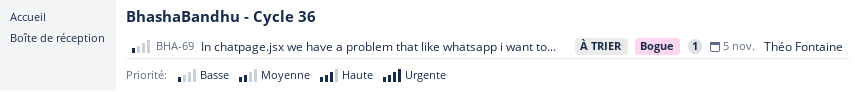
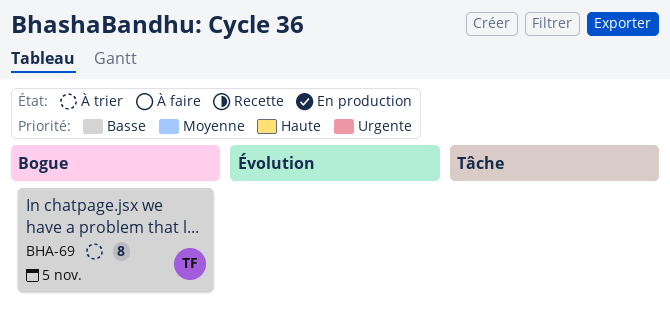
BHA-69, estimate: 1 -> 8

